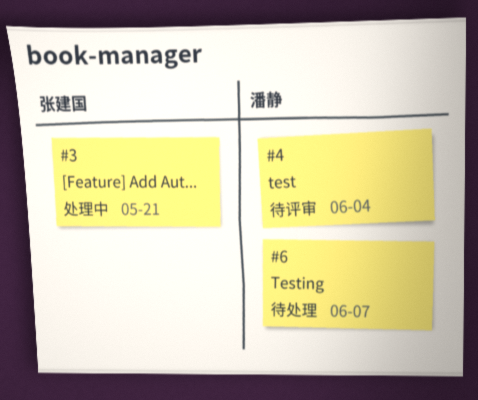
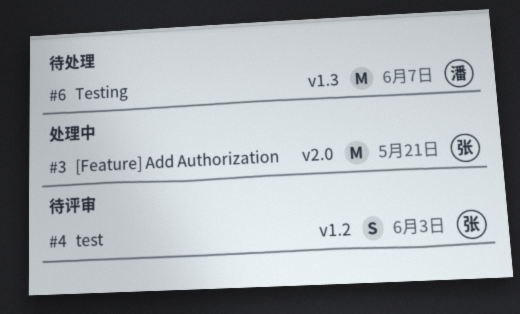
#4, owner: 潘静 -> 张建国
#4, due: Jun 4 -> Jun 3

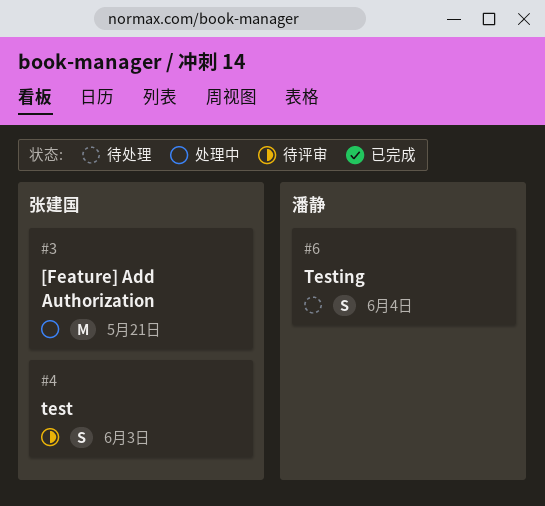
#6, estimate: M -> S
#6, due: Jun 7 -> Jun 4

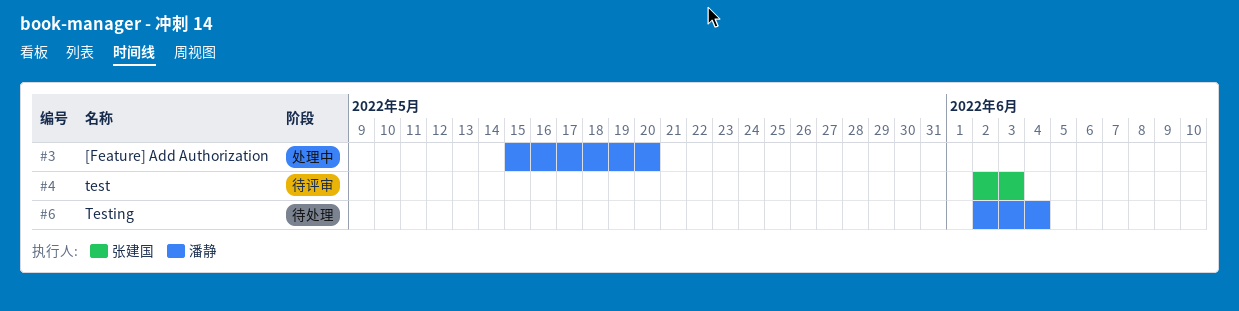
#3, owner: 张建国 -> 潘静
#3, due: May 21 -> May 20

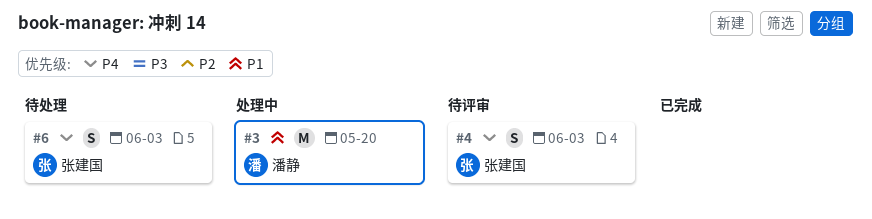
#6, owner: 潘静 -> 张建国
#6, due: Jun 4 -> Jun 3

